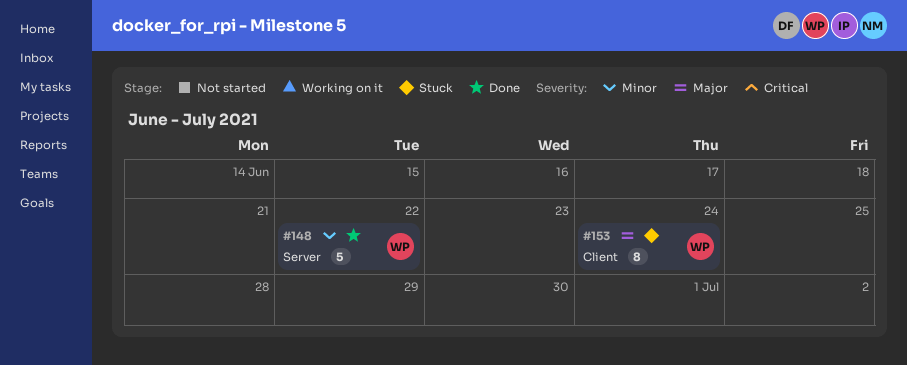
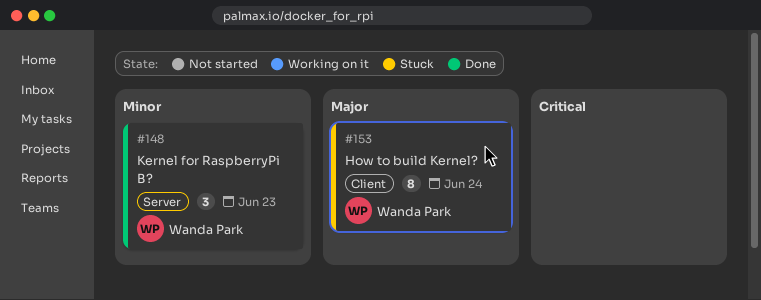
#148, estimate: 5 -> 3
#148, due: Jun 22 -> Jun 23

